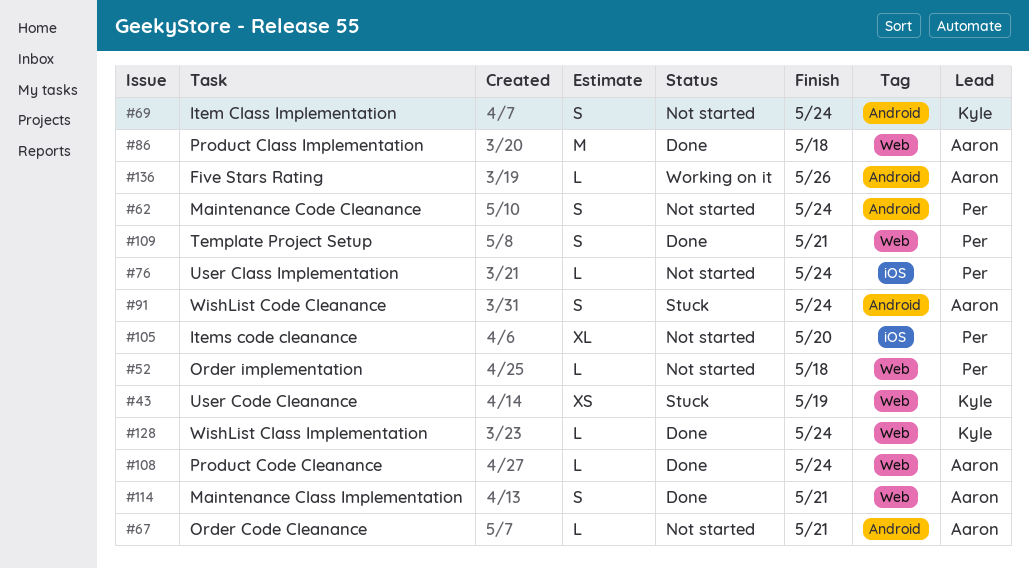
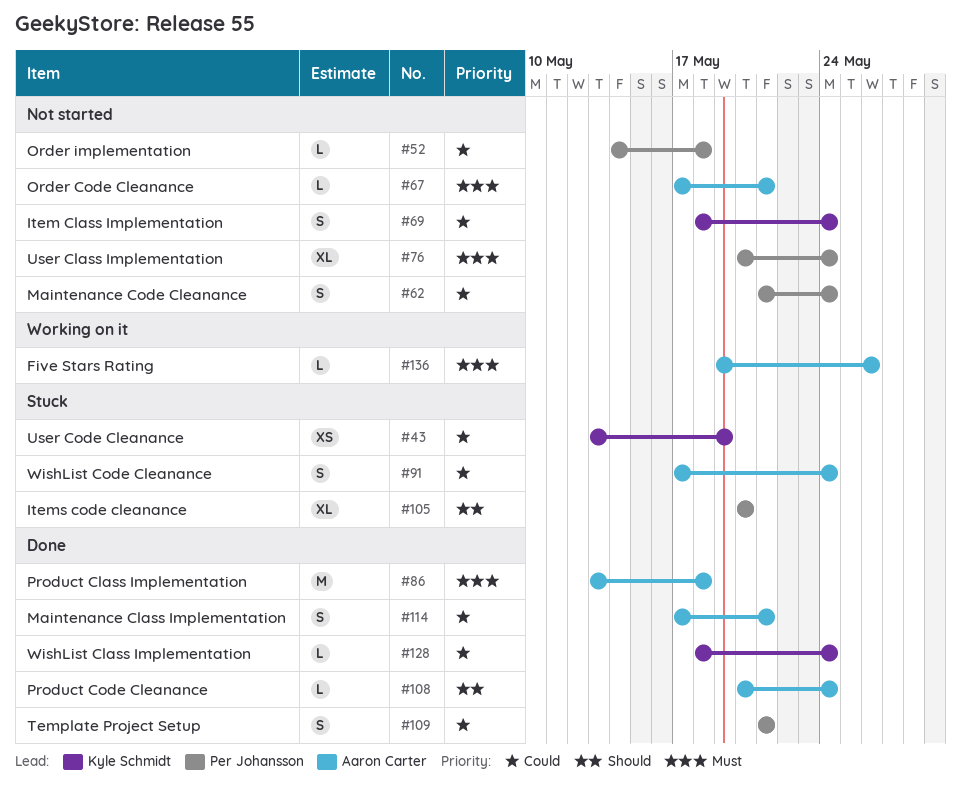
#76, estimate: L -> XL
#105, status: Not started -> Stuck

